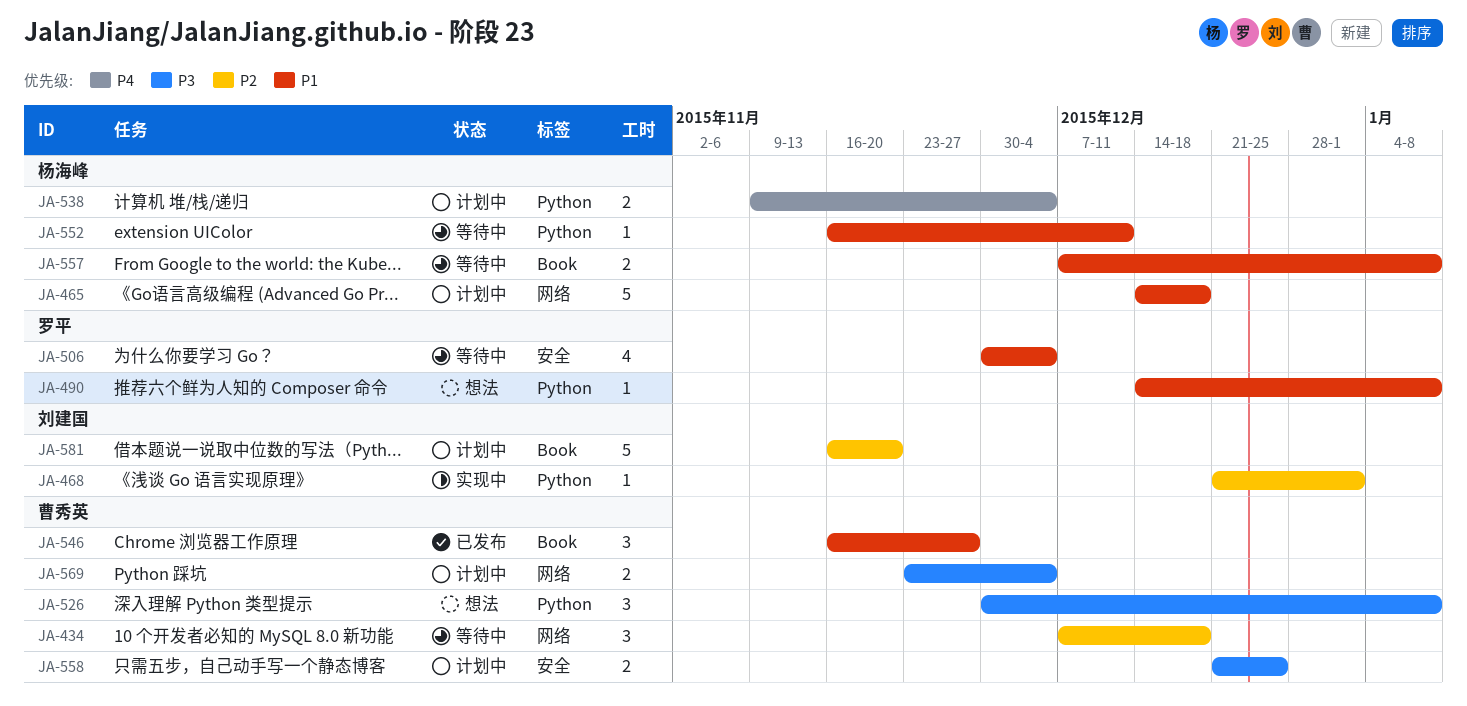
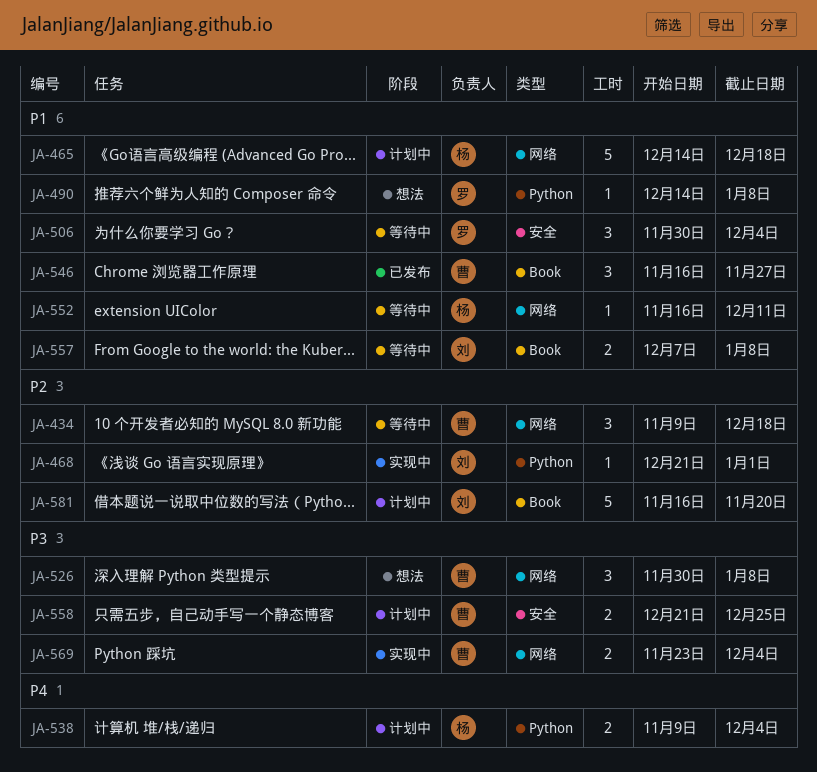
JA-434, start: Dec 7 -> Nov 9
JA-506, estimate: 4 -> 3
JA-526, label: Python -> 网络
JA-552, label: Python -> 网络
JA-557, owner: 杨海峰 -> 刘建国
JA-569, status: 计划中 -> 实现中

